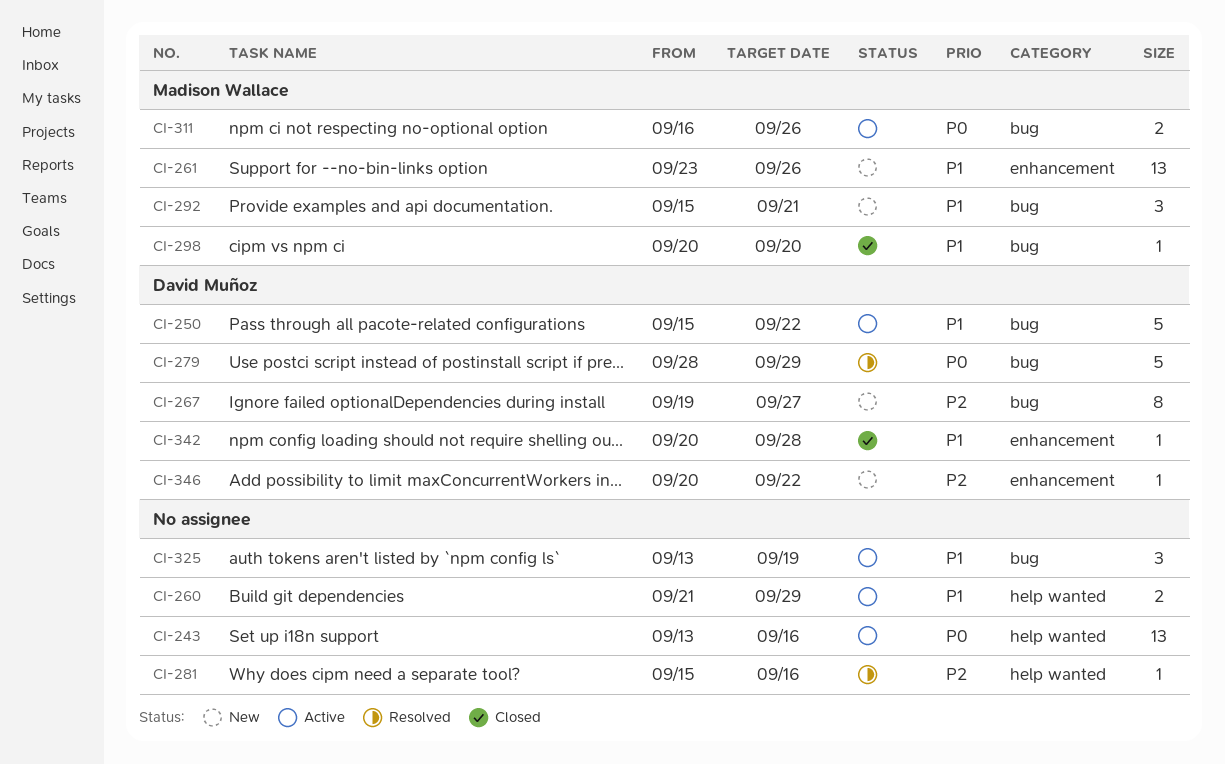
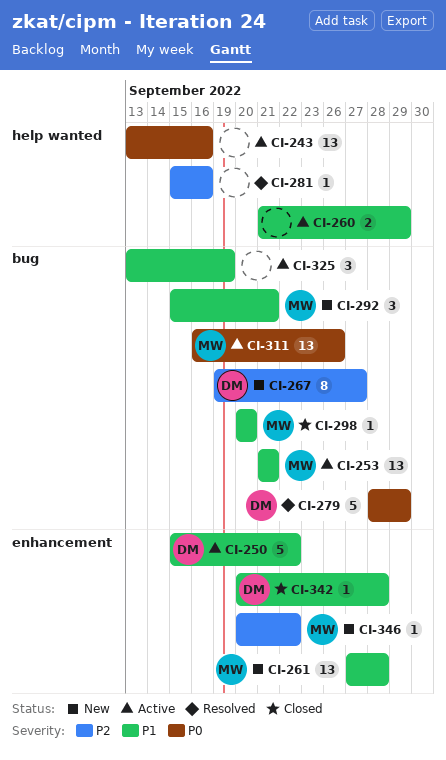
CI-250, label: bug -> enhancement
CI-253: none -> present
CI-261, start: Sep 23 -> Sep 27
CI-261, due: Sep 26 -> Sep 28
CI-311, estimate: 2 -> 13
CI-346, owner: David Muñoz -> Madison Wallace

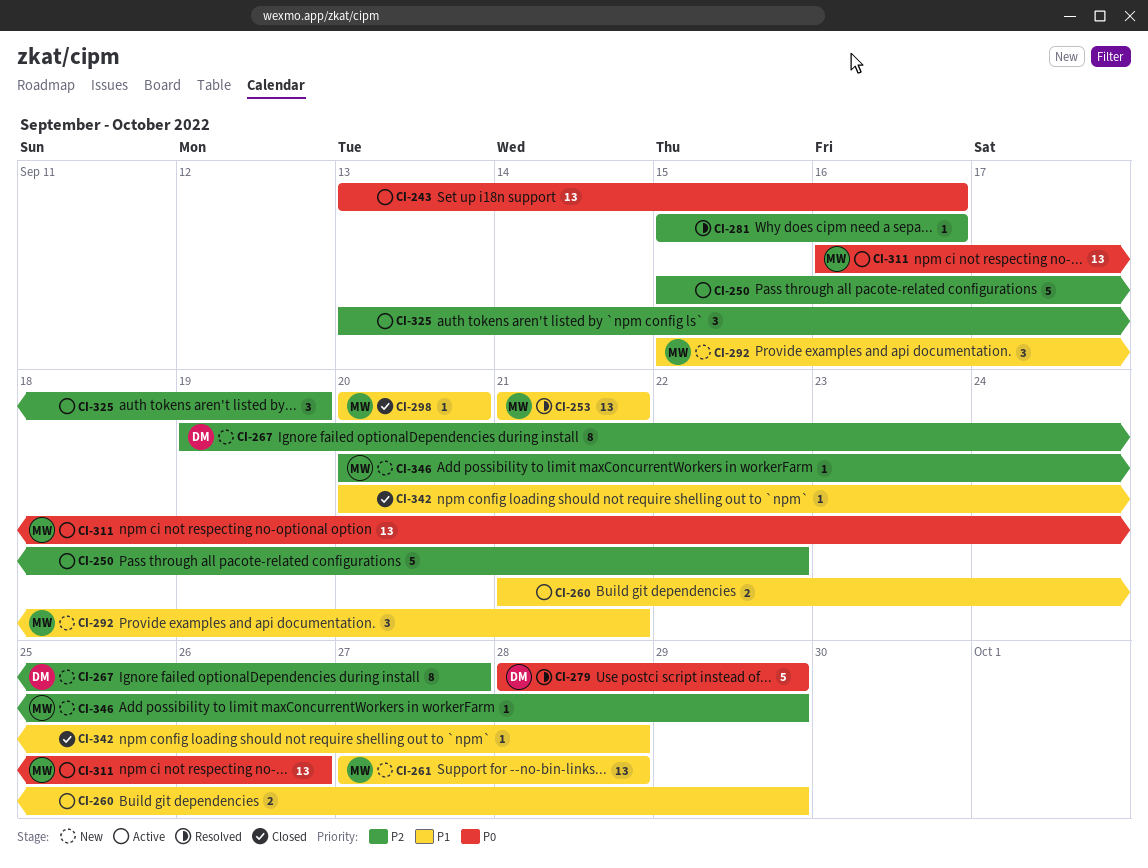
CI-250, owner: DM -> none
CI-250, priority: P1 -> P2
CI-253, status: Active -> Resolved
CI-325, priority: P1 -> P2
CI-342, owner: DM -> none
CI-346, due: Sep 22 -> Sep 29

